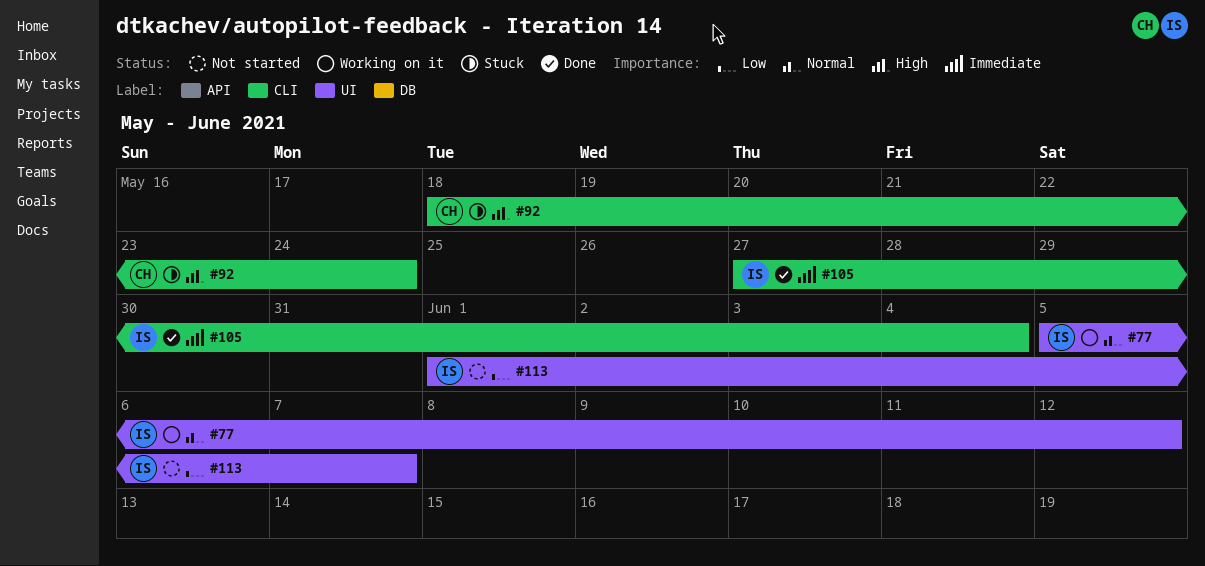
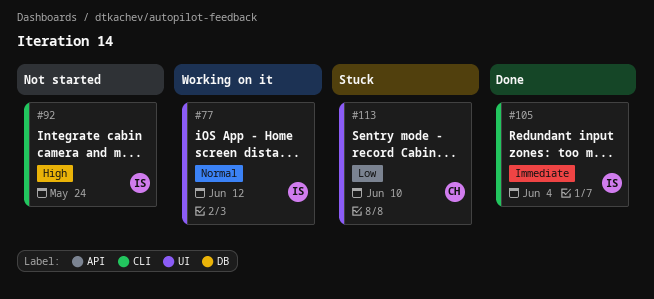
#92, status: Stuck -> Not started
#92, owner: CH -> IS
#113, status: Not started -> Stuck
#113, owner: IS -> CH
#113, due: Jun 7 -> Jun 10

